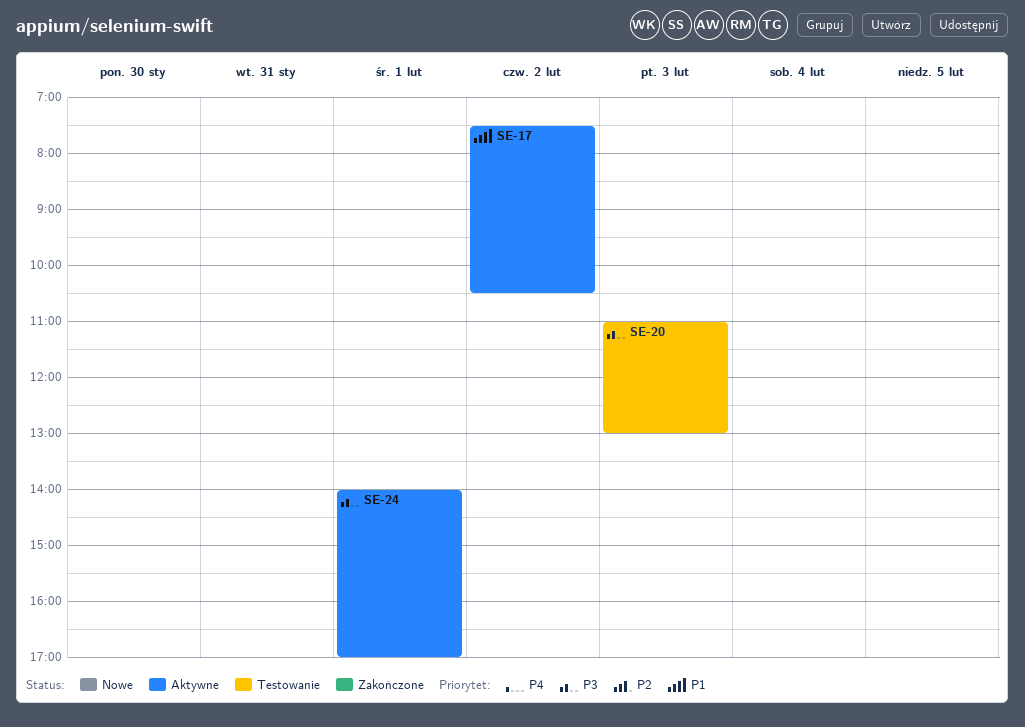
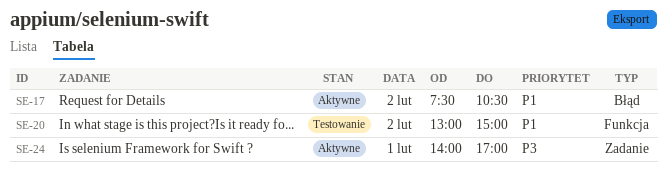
SE-20, priority: P3 -> P1
SE-20, day: Feb 3 -> Feb 2
SE-20, begins: 11:00 -> 13:00
SE-20, ends: 13:00 -> 15:00

